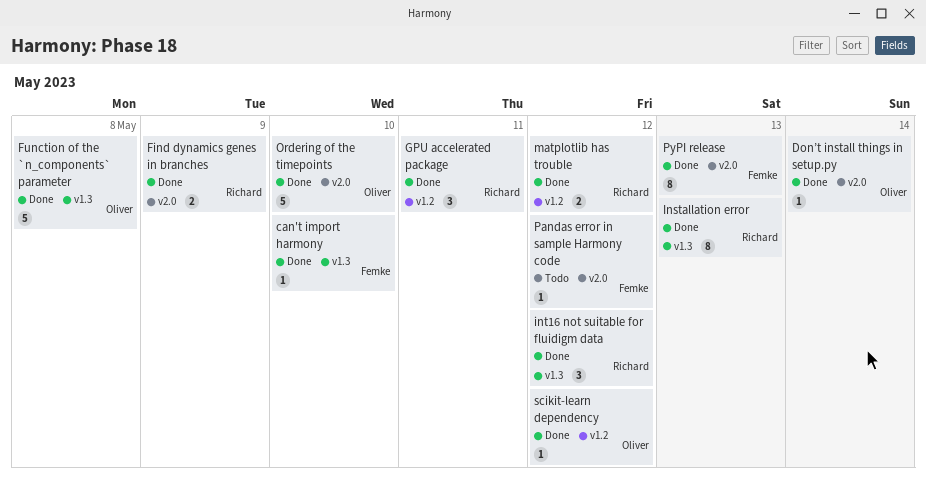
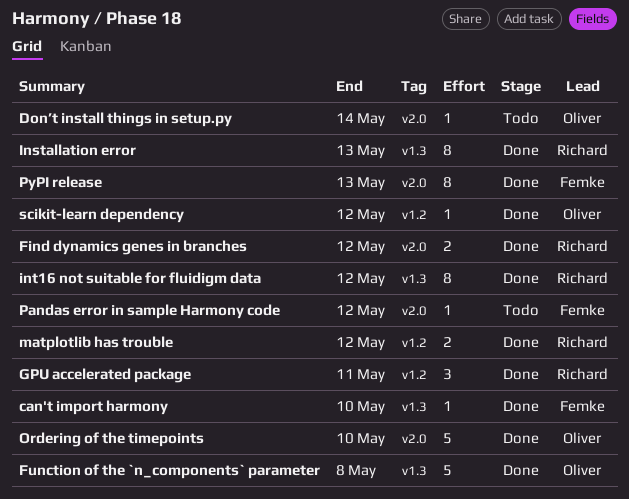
Don’t install things in setup.py, status: Done -> Todo
Find dynamics genes in branches, due: May 9 -> May 12
int16 not suitable for fluidigm data, estimate: 3 -> 8

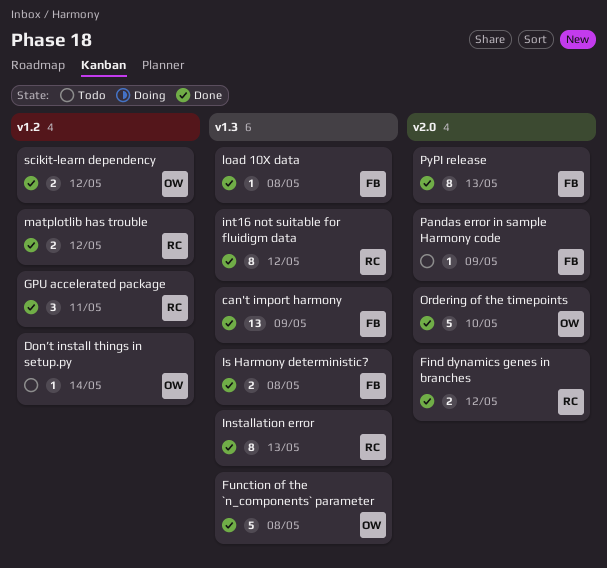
can't import harmony, estimate: 1 -> 13
can't import harmony, due: May 10 -> May 9
Don’t install things in setup.py, label: v2.0 -> v1.2
Is Harmony deterministic?: none -> present
load 10X data: none -> present
Pandas error in sample Harmony code, due: May 12 -> May 9
scikit-learn dependency, estimate: 1 -> 2

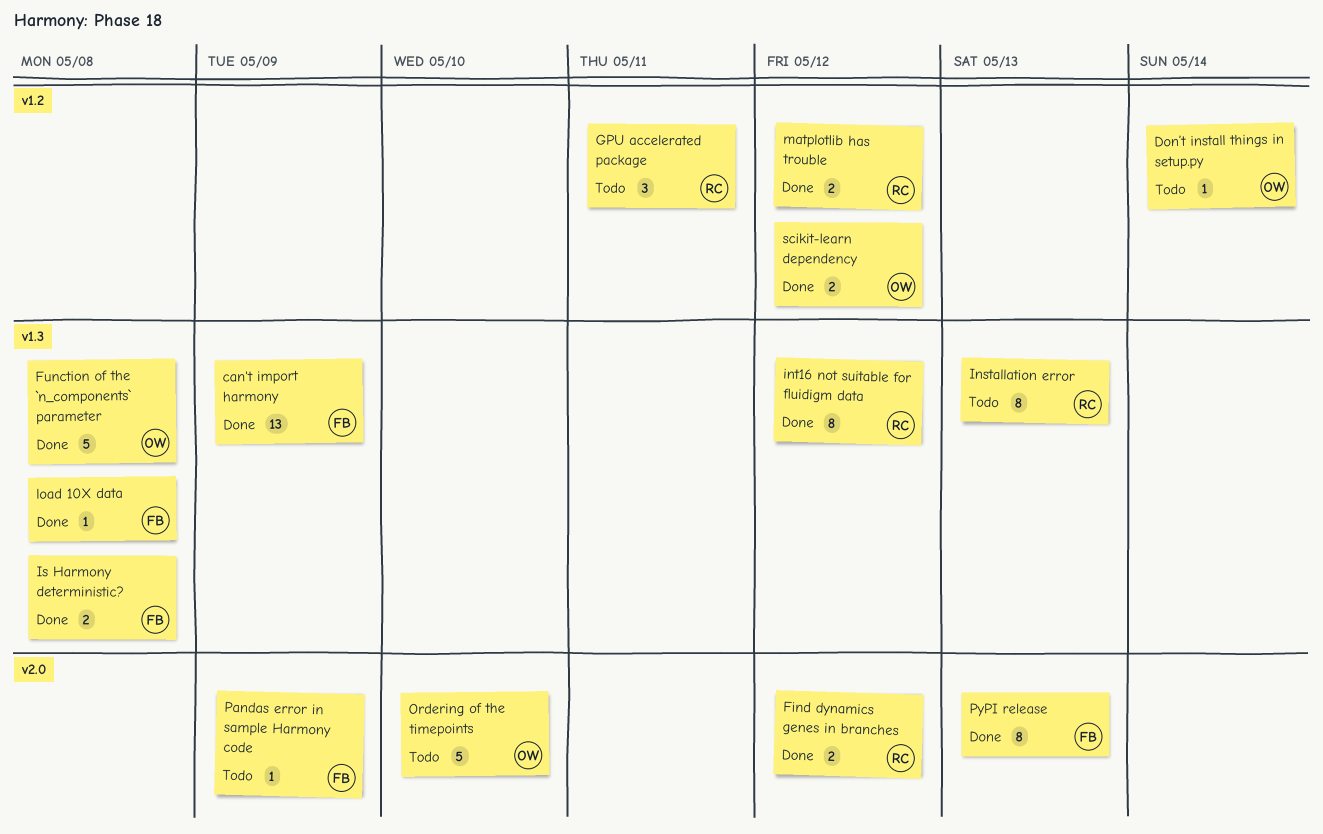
GPU accelerated package, status: Done -> Todo
Installation error, status: Done -> Todo
Ordering of the timepoints, status: Done -> Todo

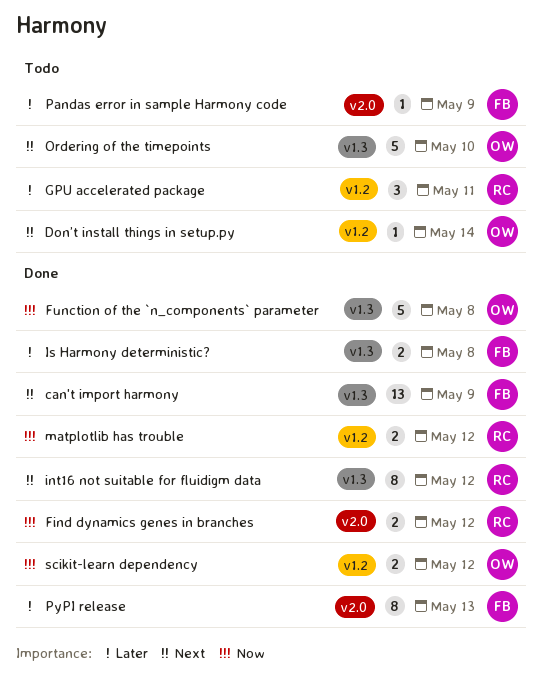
Installation error: present -> none
load 10X data: present -> none
Ordering of the timepoints, label: v2.0 -> v1.3

